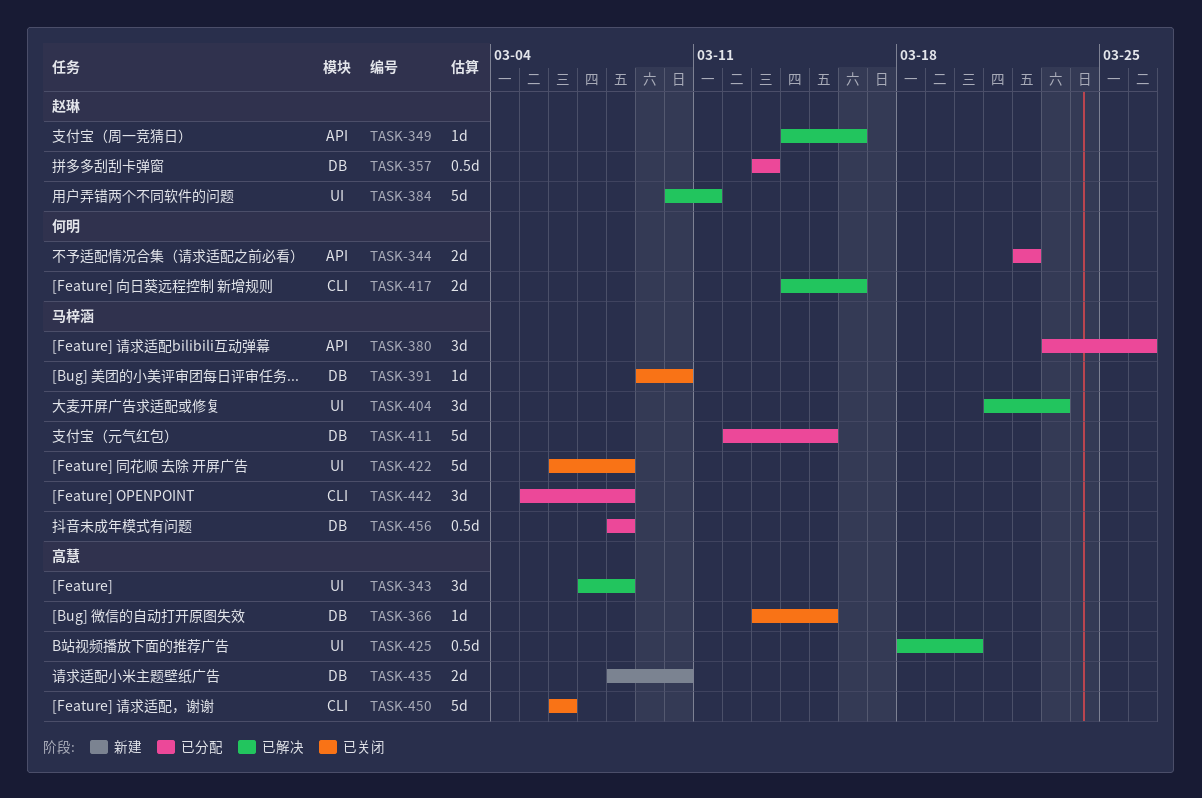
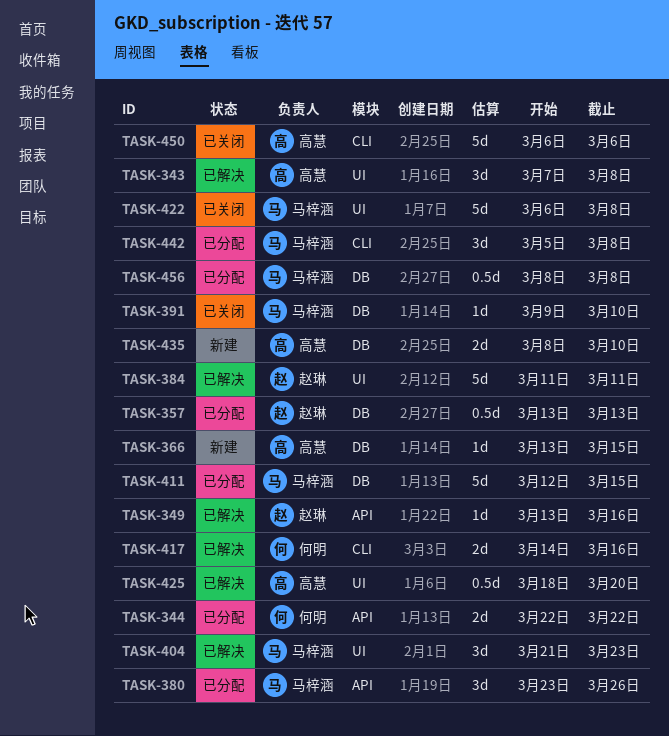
TASK-349, start: Mar 14 -> Mar 13
TASK-366, status: 已关闭 -> 新建
TASK-384, start: Mar 10 -> Mar 11

